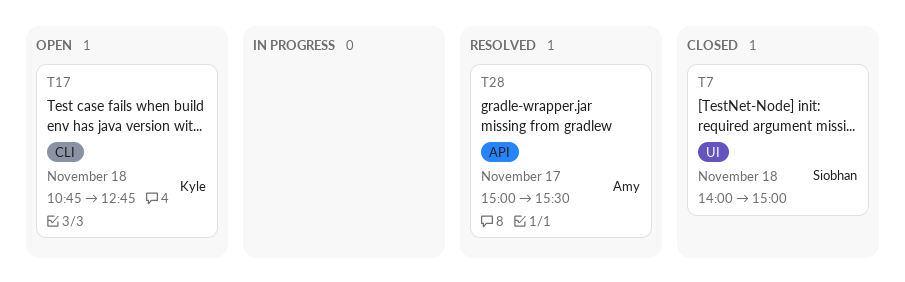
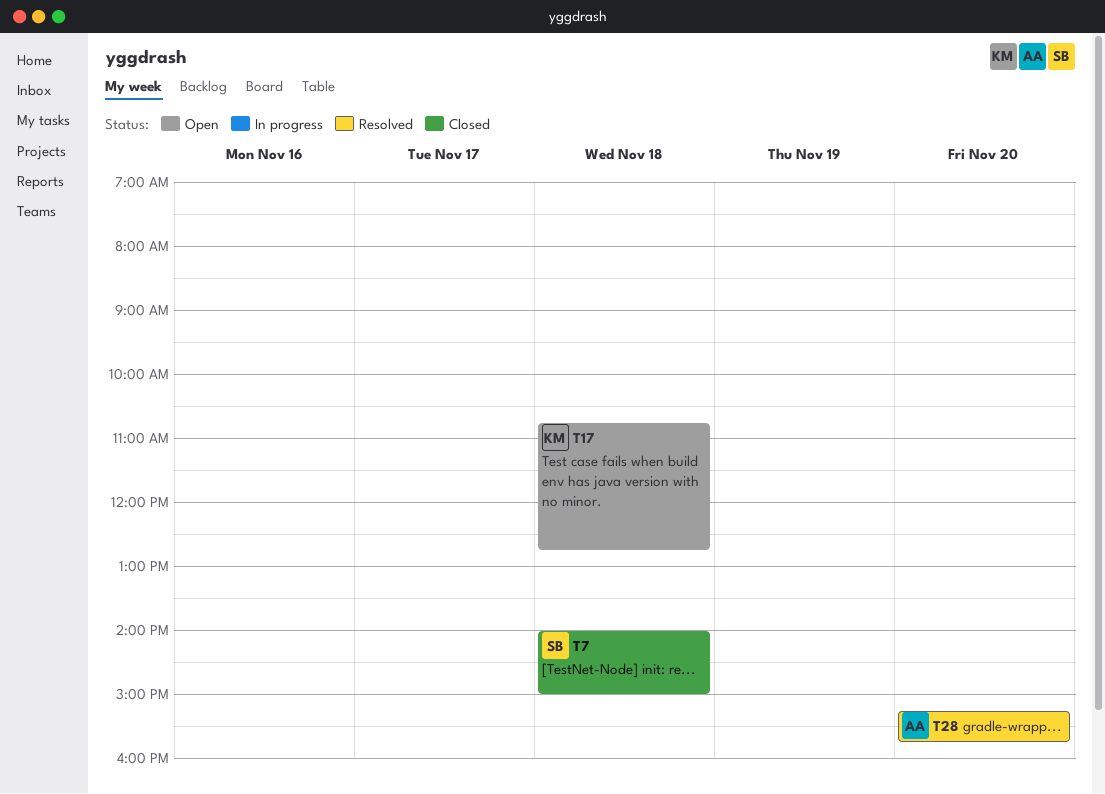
T28, day: Nov 17 -> Nov 20
T28, begins: 15:00 -> 15:15
T28, ends: 15:30 -> 15:45

